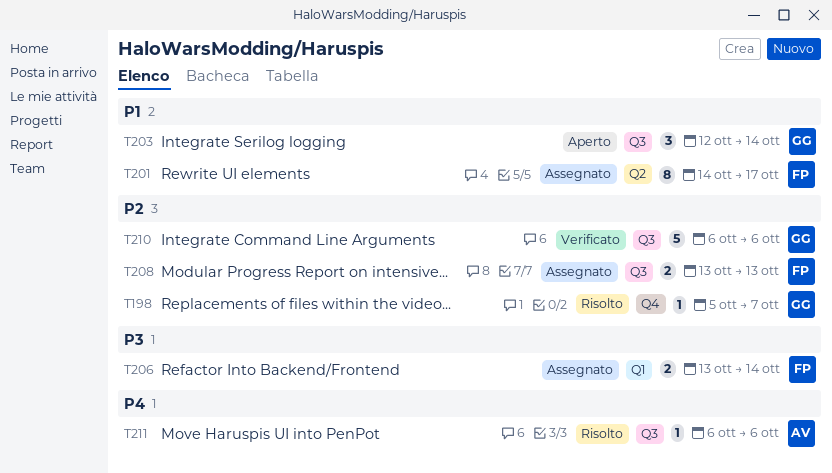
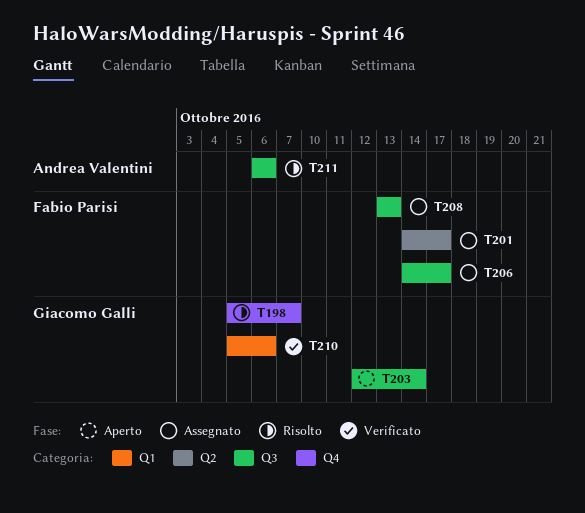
T206, label: Q1 -> Q3
T206, start: Oct 13 -> Oct 14
T206, due: Oct 14 -> Oct 17
T210, label: Q3 -> Q1
T210, start: Oct 6 -> Oct 5

